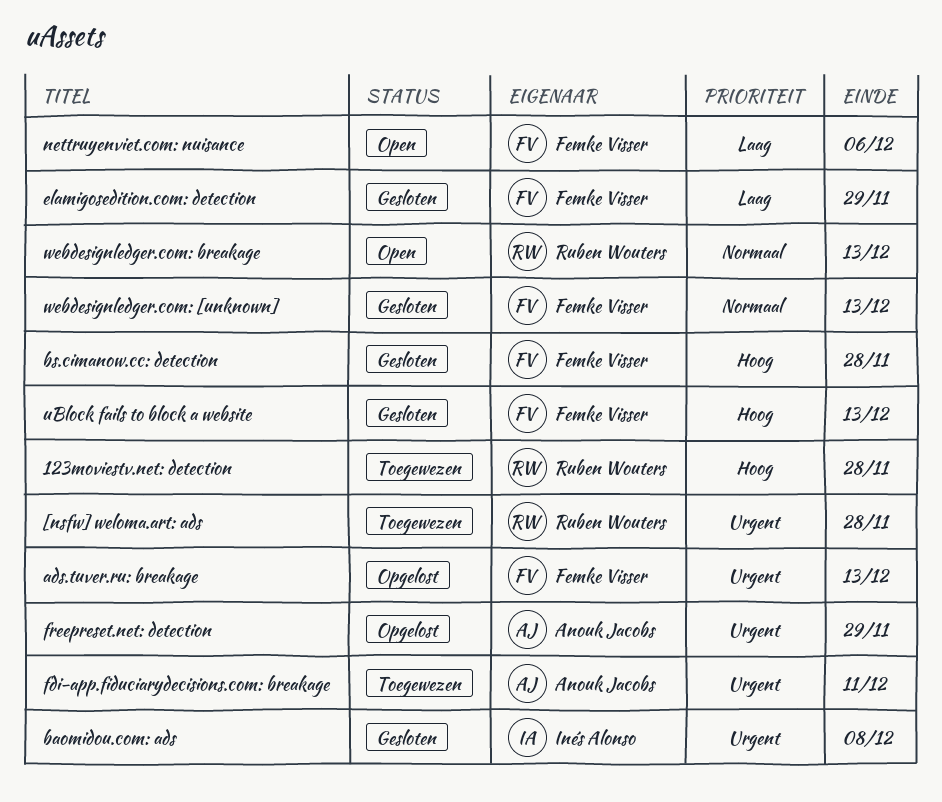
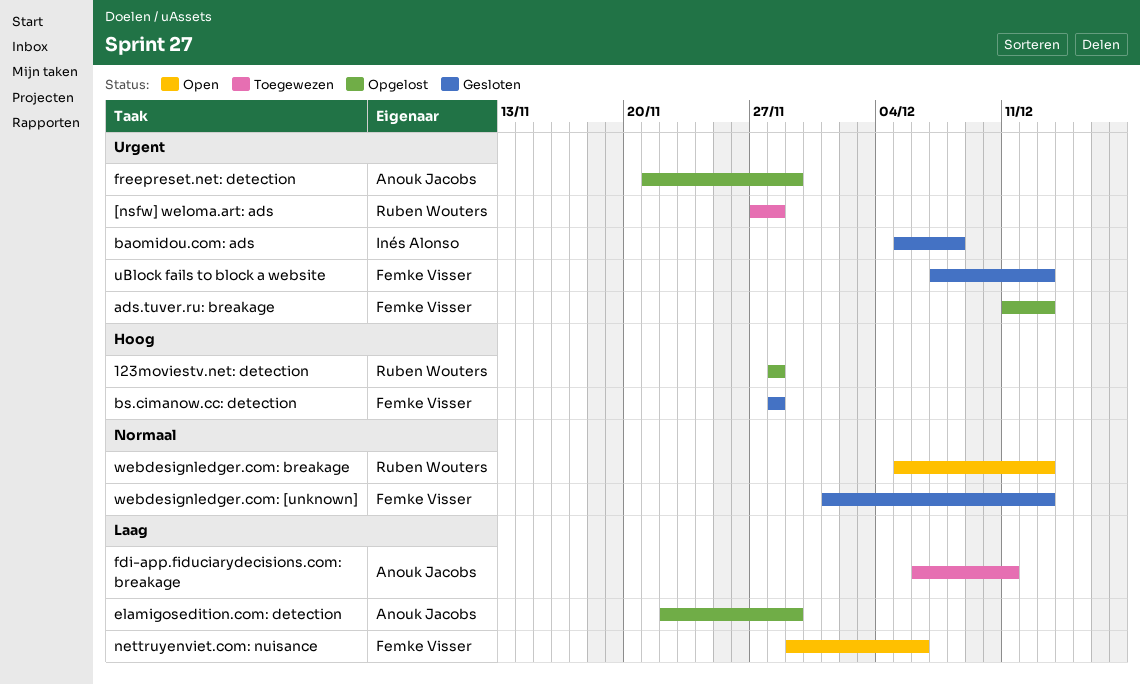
123moviestv.net: detection, status: Toegewezen -> Opgelost
elamigosedition.com: detection, status: Gesloten -> Opgelost
elamigosedition.com: detection, owner: Femke Visser -> Anouk Jacobs
fdi-app.fiduciarydecisions.com: breakage, priority: Urgent -> Laag
uBlock fails to block a website, priority: Hoog -> Urgent

